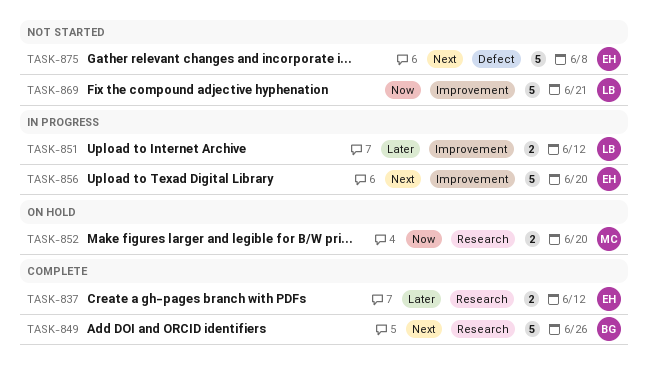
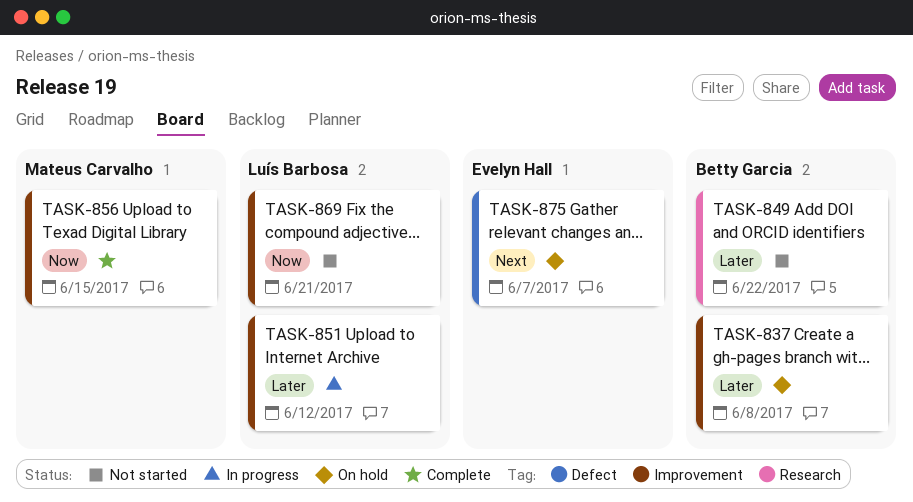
TASK-837, status: Complete -> On hold
TASK-837, owner: Evelyn Hall -> Betty Garcia
TASK-837, label: Research -> Improvement
TASK-837, due: Jun 12 -> Jun 8
TASK-849, status: Complete -> Not started
TASK-849, priority: Next -> Later
TASK-849, due: Jun 26 -> Jun 22
TASK-852: present -> none
TASK-856, status: In progress -> Complete
TASK-856, owner: Evelyn Hall -> Mateus Carvalho
TASK-856, priority: Next -> Now
TASK-856, due: Jun 20 -> Jun 15
TASK-875, status: Not started -> On hold
TASK-875, due: Jun 8 -> Jun 7

